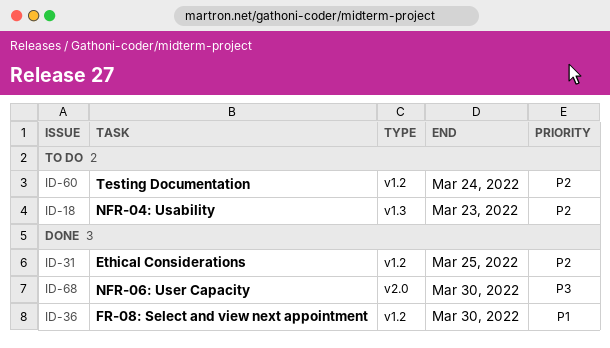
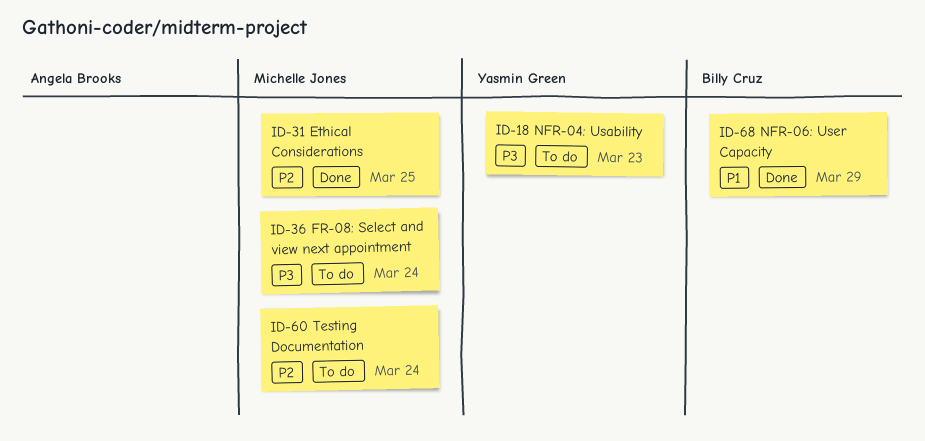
ID-18, priority: P2 -> P3
ID-36, status: Done -> To do
ID-36, priority: P1 -> P3
ID-36, due: Mar 30 -> Mar 24
ID-68, priority: P3 -> P1
ID-68, due: Mar 30 -> Mar 29

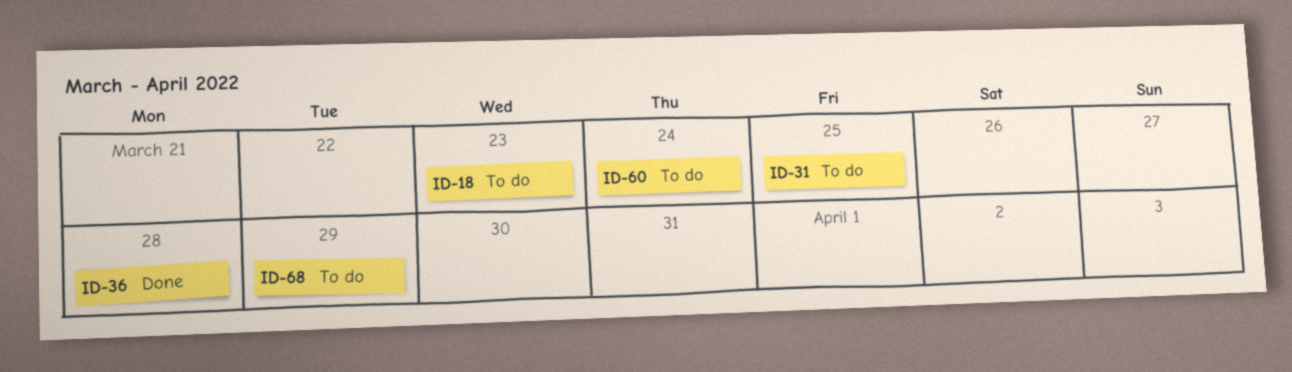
ID-31, status: Done -> To do
ID-36, status: To do -> Done
ID-36, due: Mar 24 -> Mar 28
ID-68, status: Done -> To do

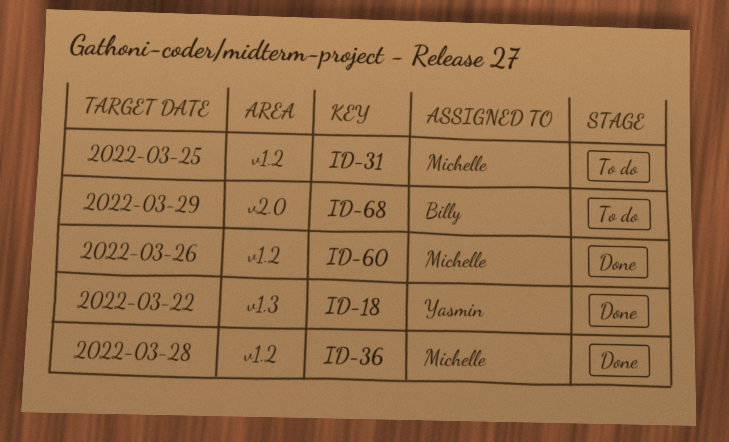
ID-18, status: To do -> Done
ID-18, due: Mar 23 -> Mar 22
ID-60, status: To do -> Done
ID-60, due: Mar 24 -> Mar 26

